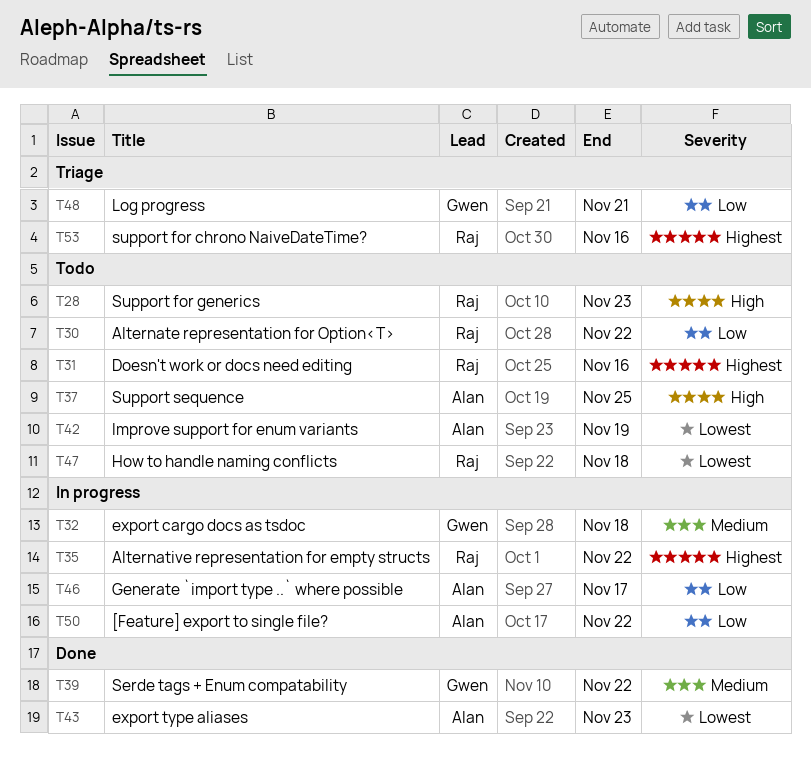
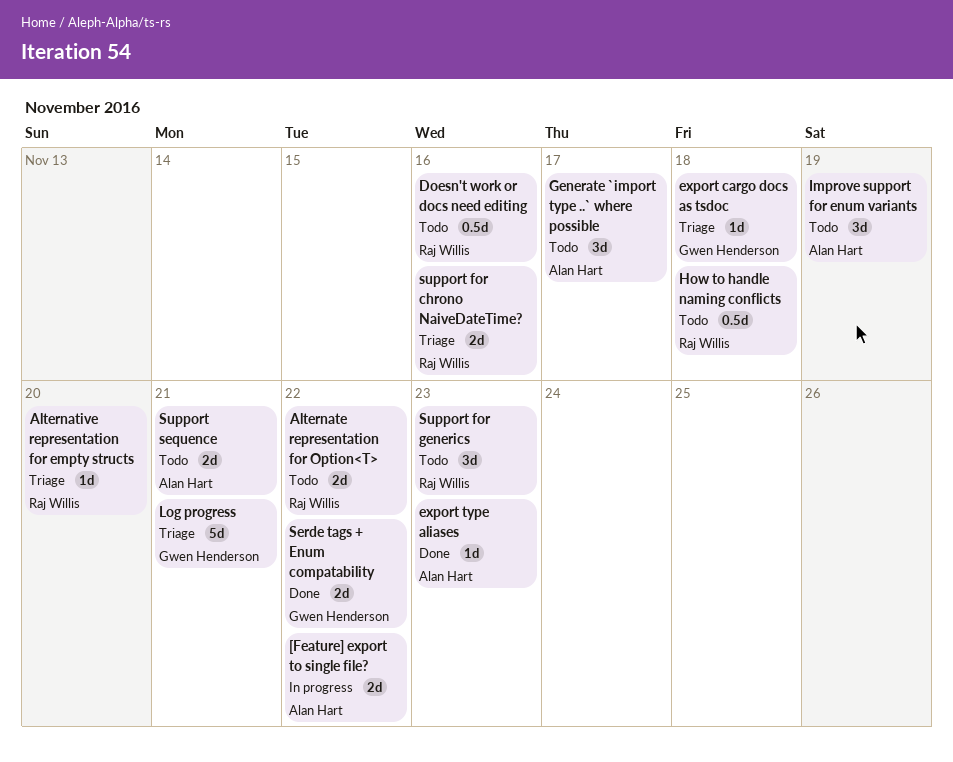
Alternative representation for empty structs, status: In progress -> Triage
Alternative representation for empty structs, due: Nov 22 -> Nov 20
export cargo docs as tsdoc, status: In progress -> Triage
Generate `import type ..` where possible, status: In progress -> Todo
Support sequence, due: Nov 25 -> Nov 21

